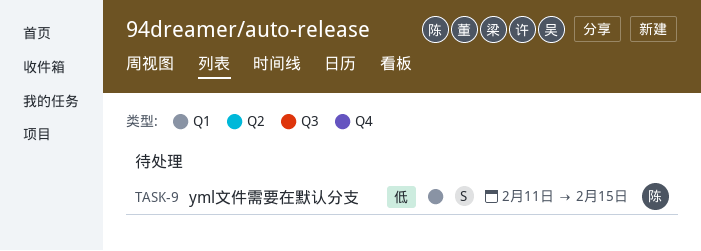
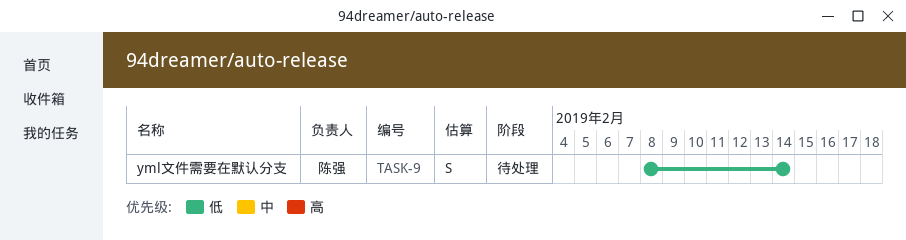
TASK-9, start: Feb 11 -> Feb 8
TASK-9, due: Feb 15 -> Feb 14

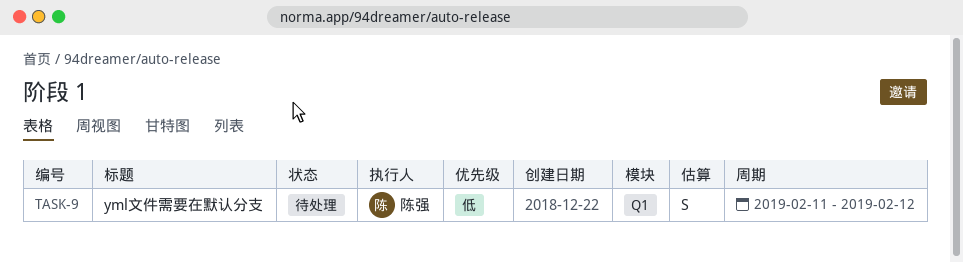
TASK-9, start: Feb 8 -> Feb 11
TASK-9, due: Feb 14 -> Feb 12

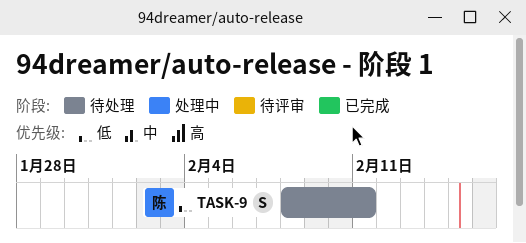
TASK-9, start: Feb 11 -> Feb 8
TASK-9, due: Feb 12 -> Feb 11

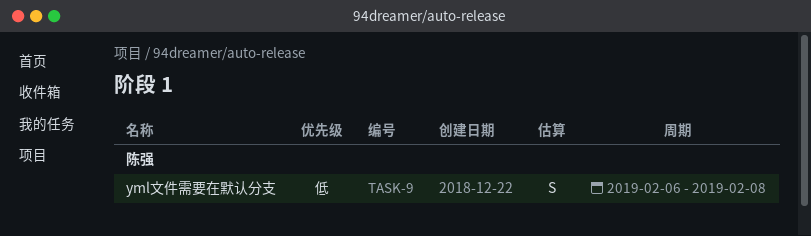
TASK-9, start: Feb 8 -> Feb 6
TASK-9, due: Feb 11 -> Feb 8

